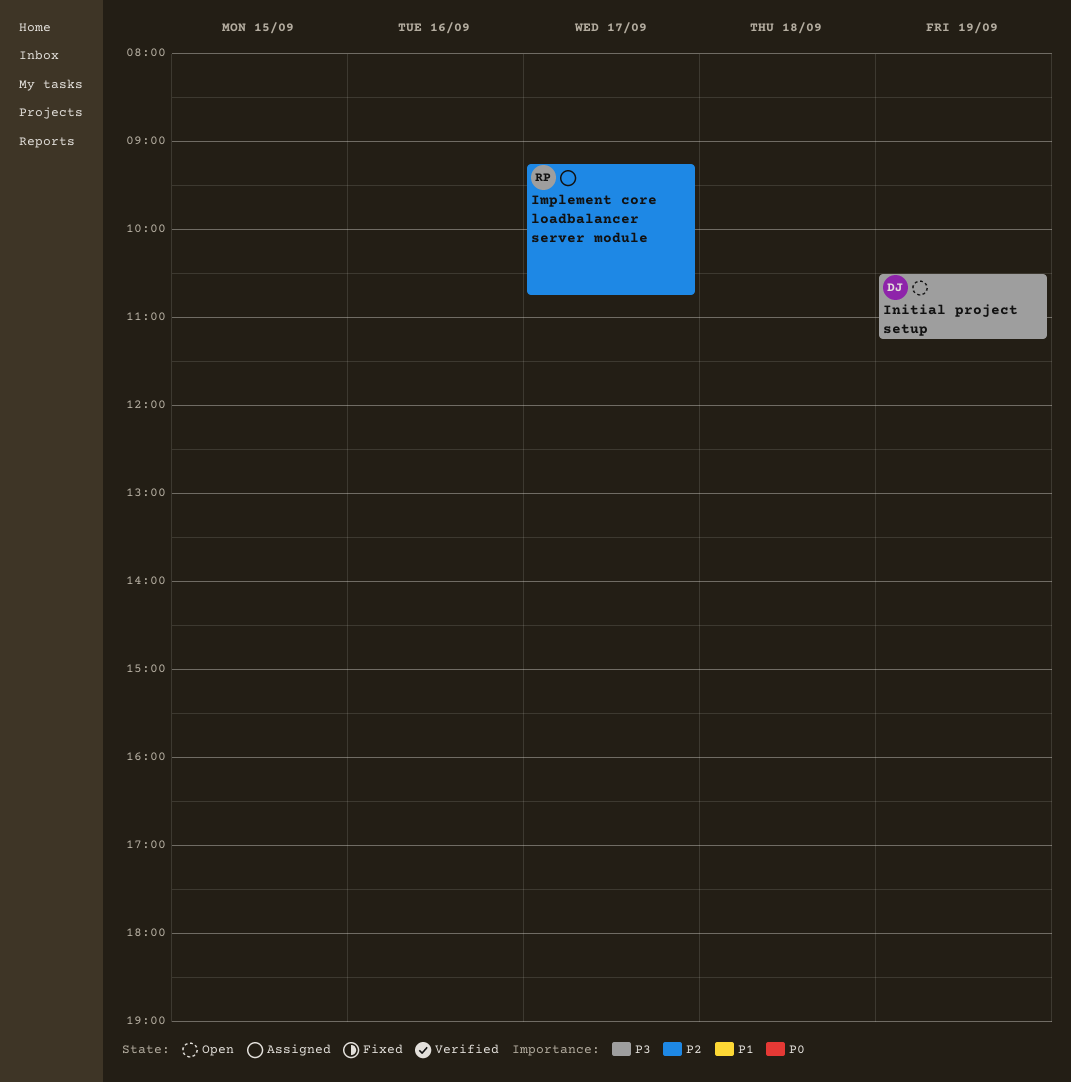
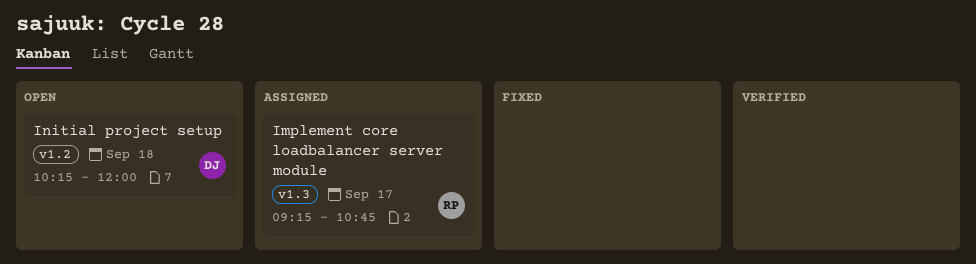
Initial project setup, day: Sep 19 -> Sep 18
Initial project setup, begins: 10:30 -> 10:15
Initial project setup, ends: 11:15 -> 12:00

